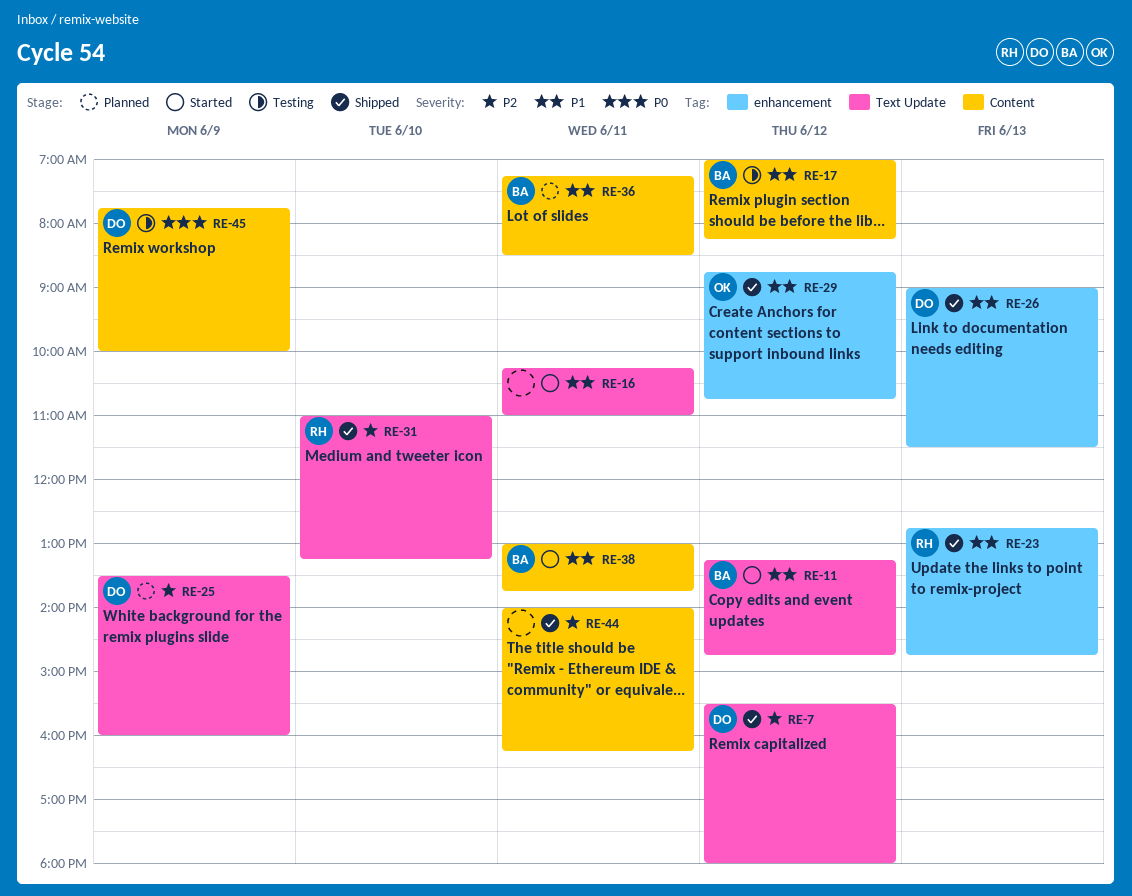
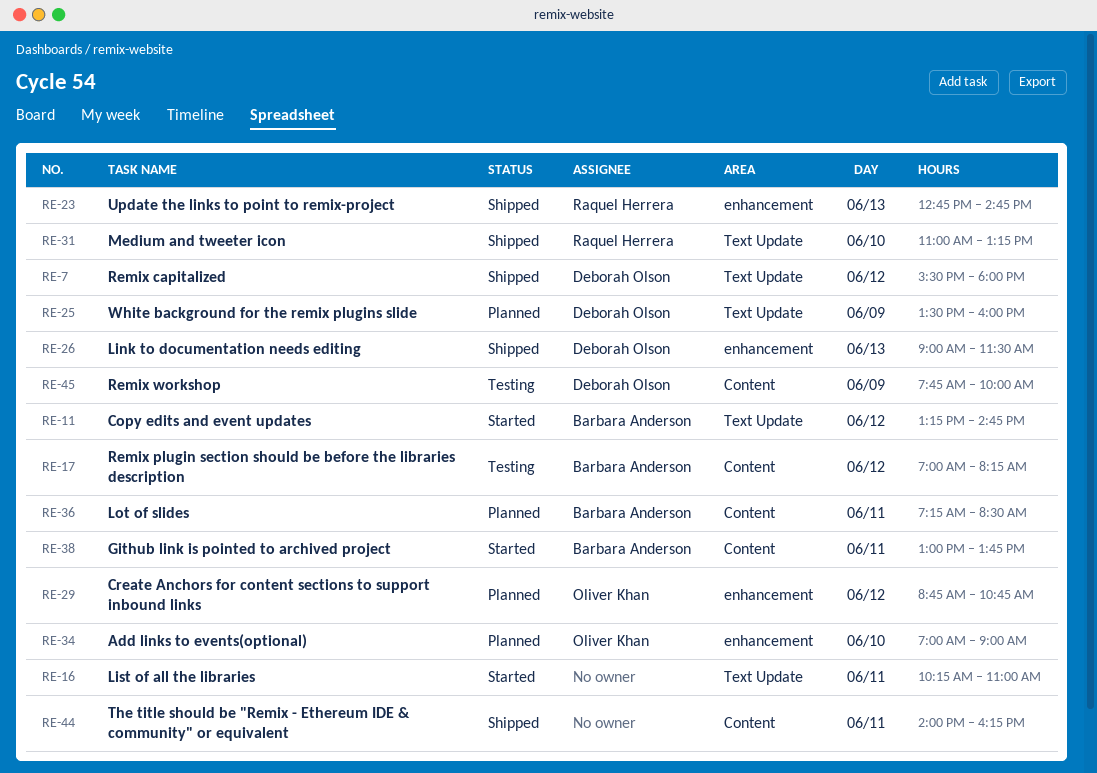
RE-29, status: Shipped -> Planned
RE-34: none -> present

